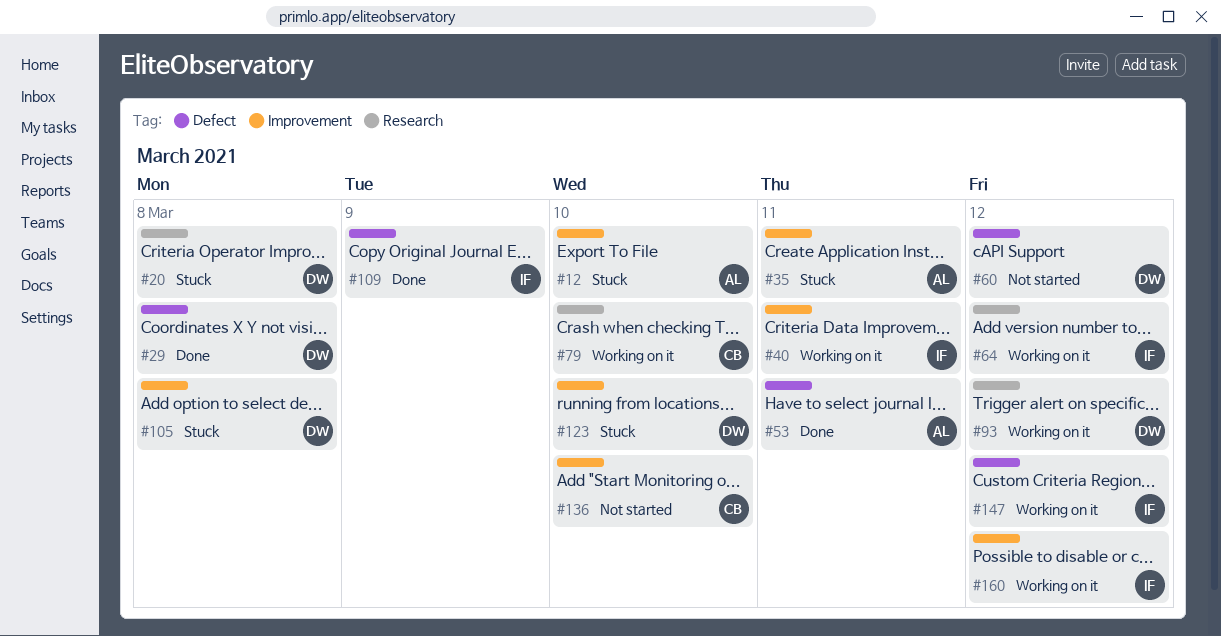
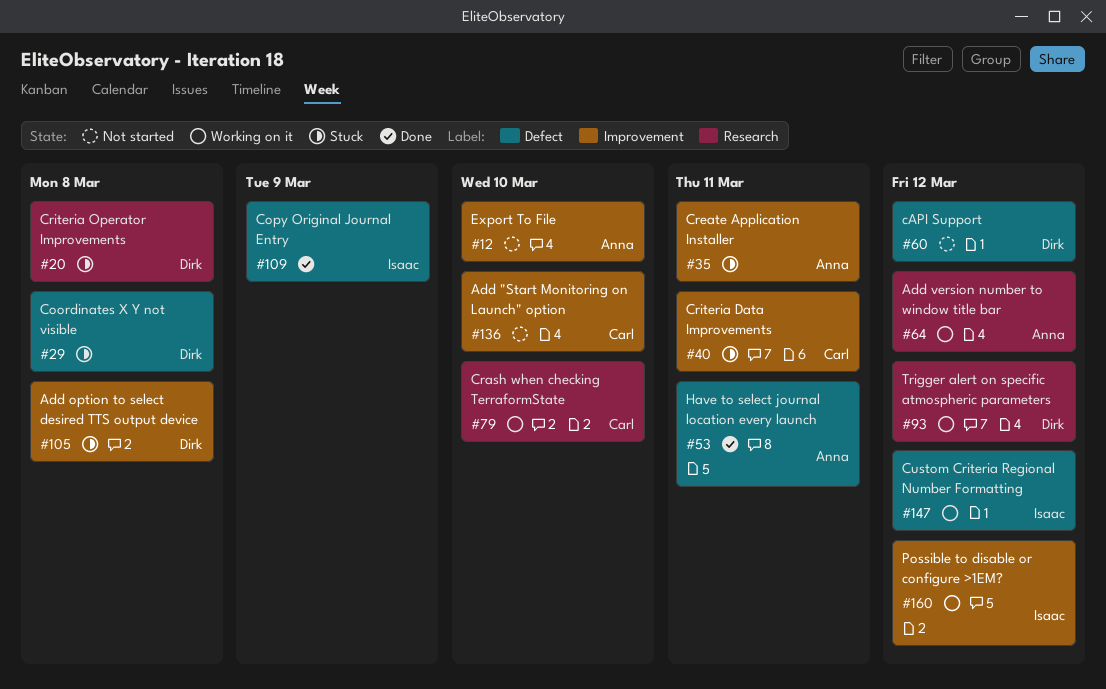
#12, status: Stuck -> Not started
#29, status: Done -> Stuck
#40, status: Working on it -> Stuck
#40, owner: Isaac -> Carl
#64, owner: Isaac -> Anna
#123: present -> none

